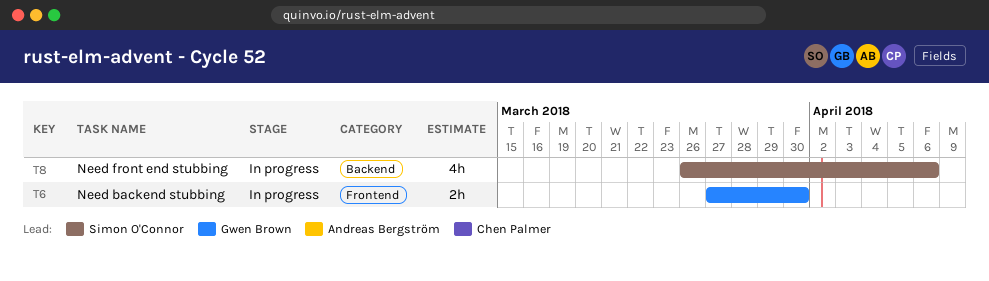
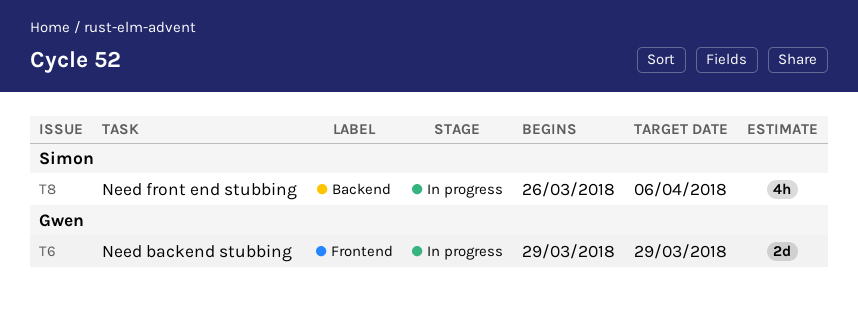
T6, estimate: 2h -> 2d
T6, start: Mar 27 -> Mar 29
T6, due: Mar 30 -> Mar 29

